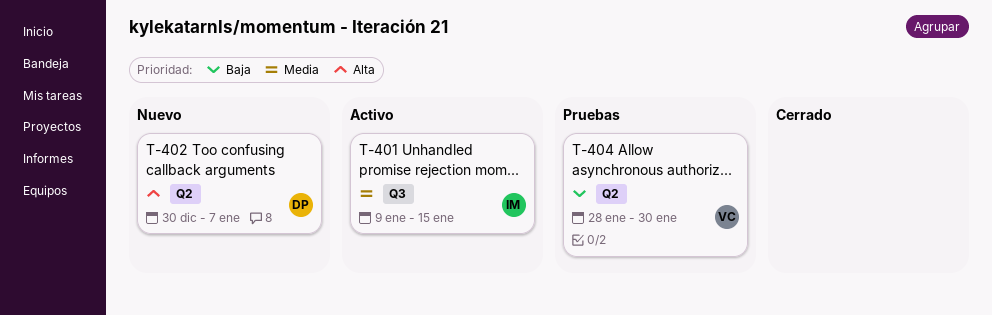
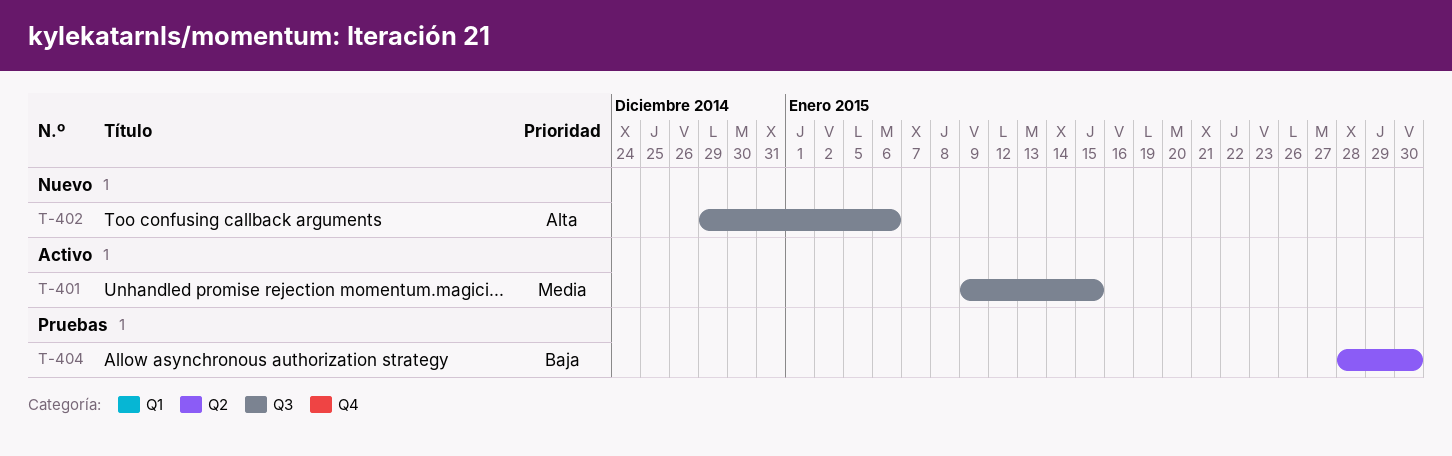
T-402, label: Q2 -> Q3
T-402, start: Dec 30 -> Dec 29
T-402, due: Jan 7 -> Jan 6

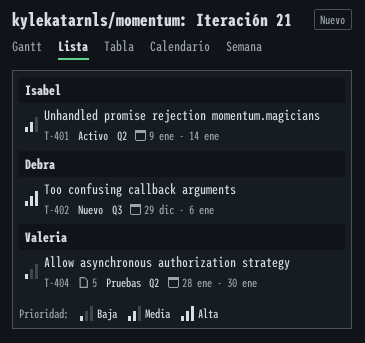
T-401, label: Q3 -> Q2
T-401, due: Jan 15 -> Jan 14

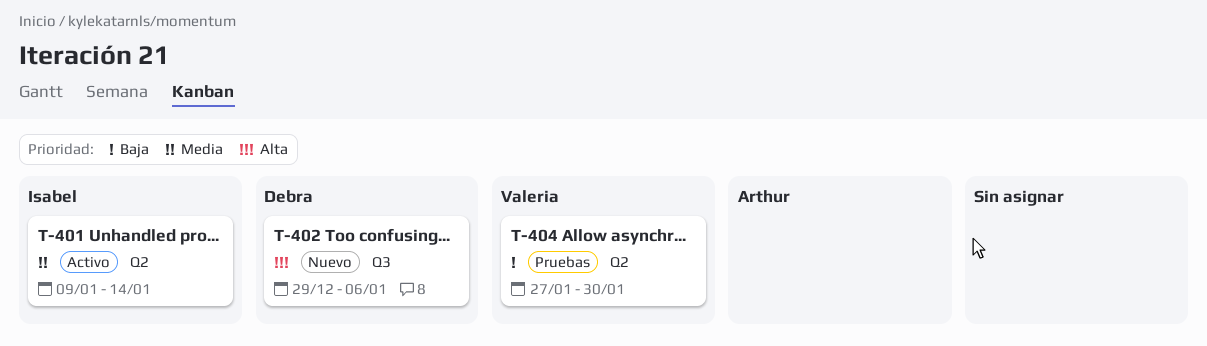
T-404, start: Jan 28 -> Jan 27

